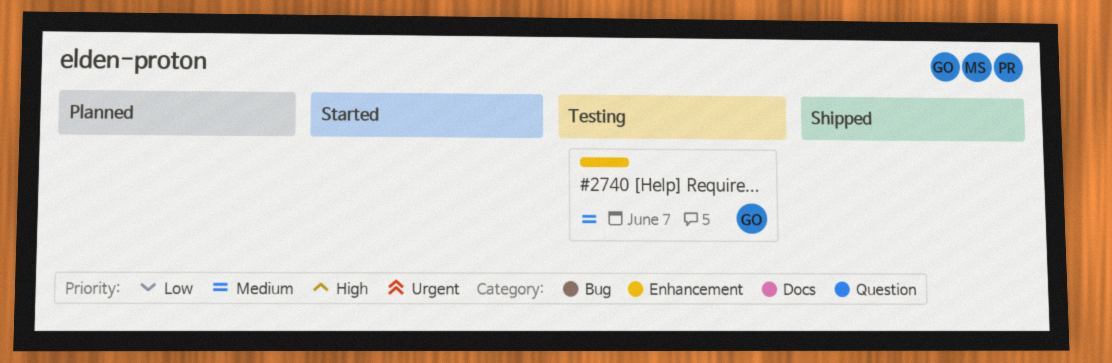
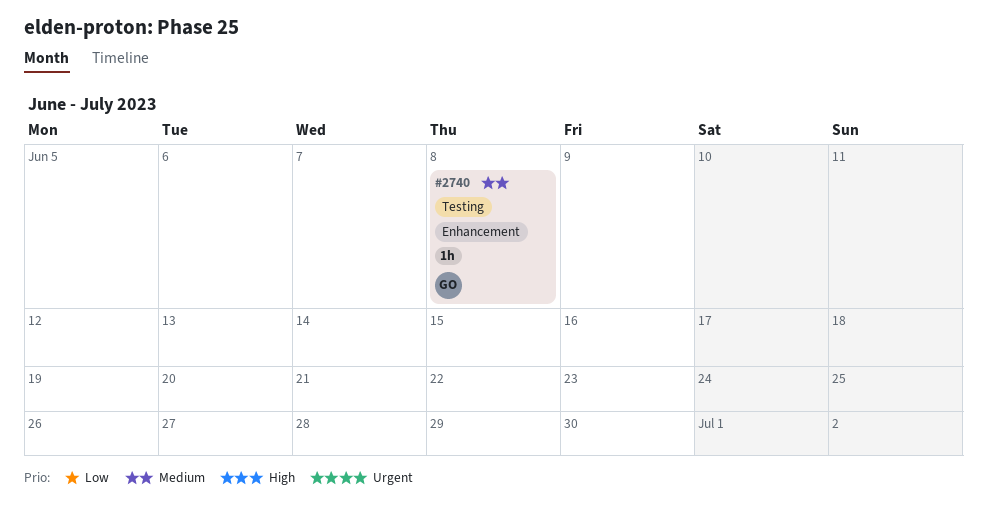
#2740, due: Jun 7 -> Jun 8

